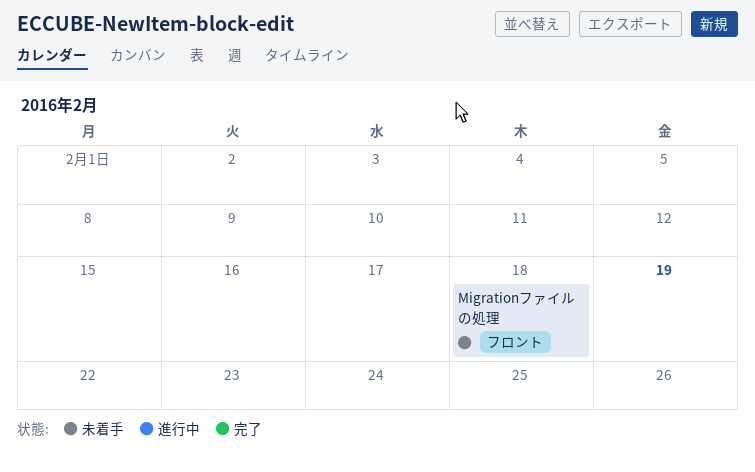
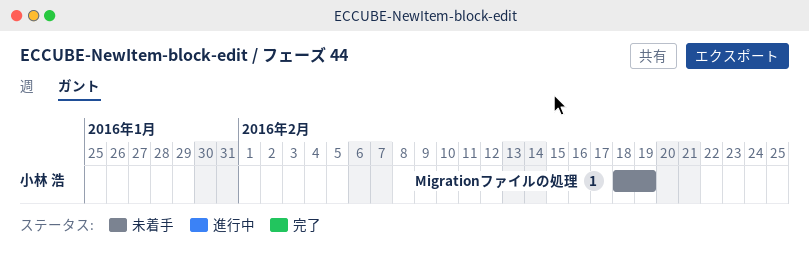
Migrationファイルの処理, due: Feb 18 -> Feb 19

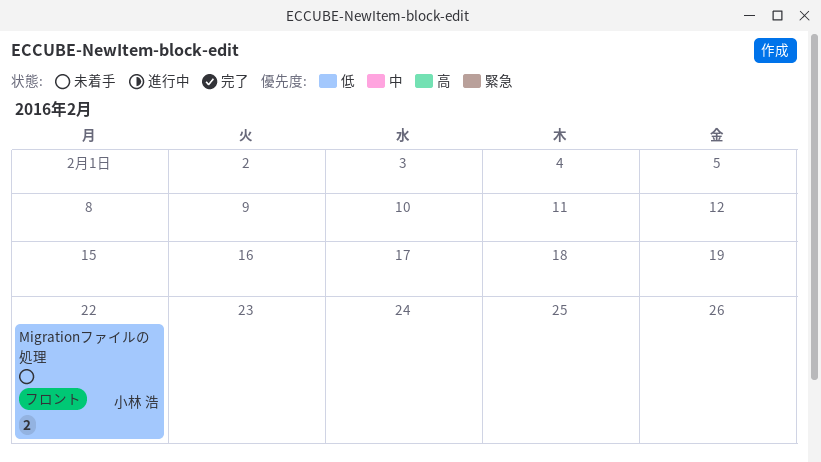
Migrationファイルの処理, estimate: 1 -> 2
Migrationファイルの処理, due: Feb 19 -> Feb 22

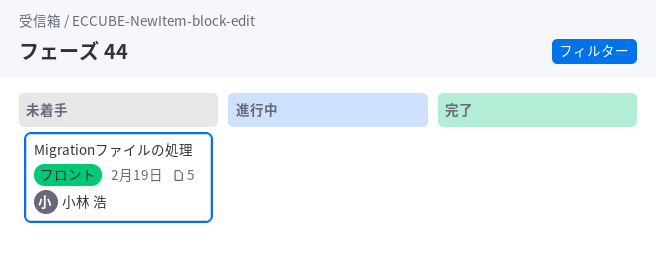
Migrationファイルの処理, due: Feb 22 -> Feb 19

